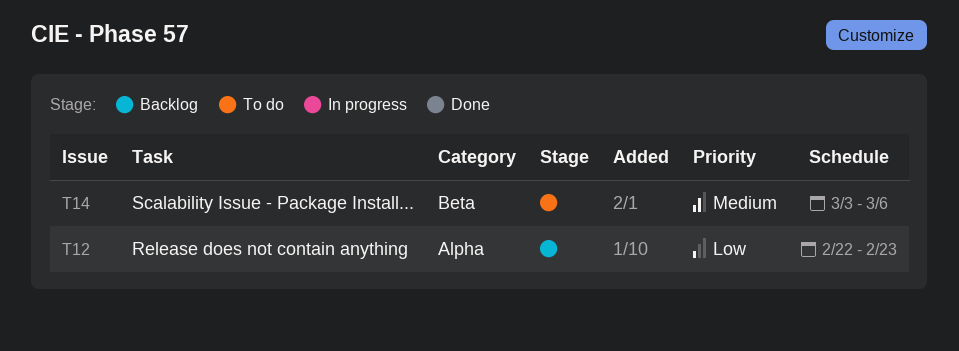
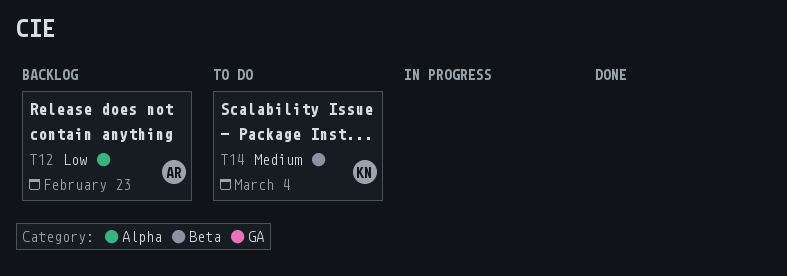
T14, due: Mar 6 -> Mar 4

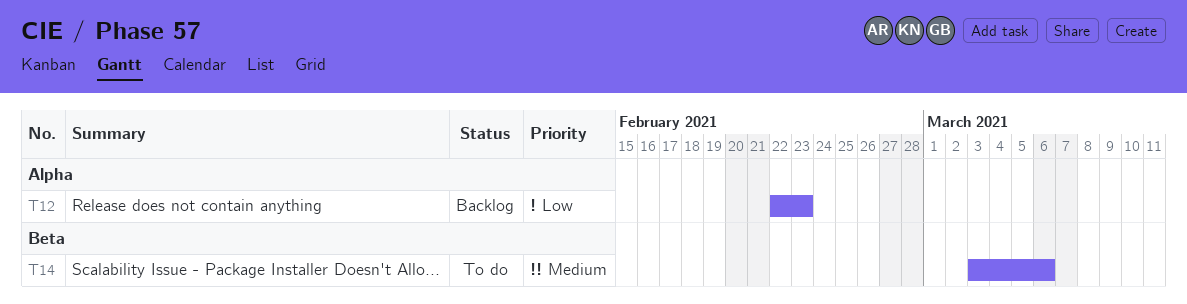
T14, due: Mar 4 -> Mar 6

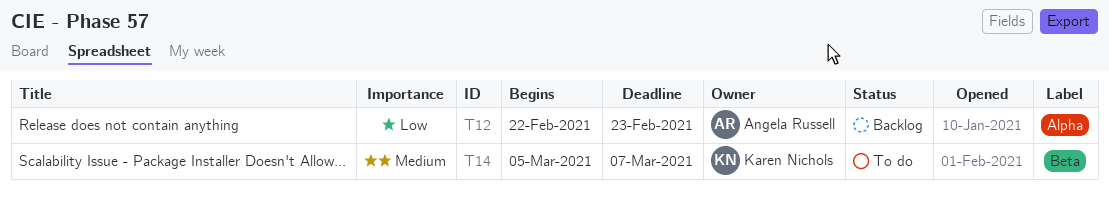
T14, start: Mar 3 -> Mar 5
T14, due: Mar 6 -> Mar 7

